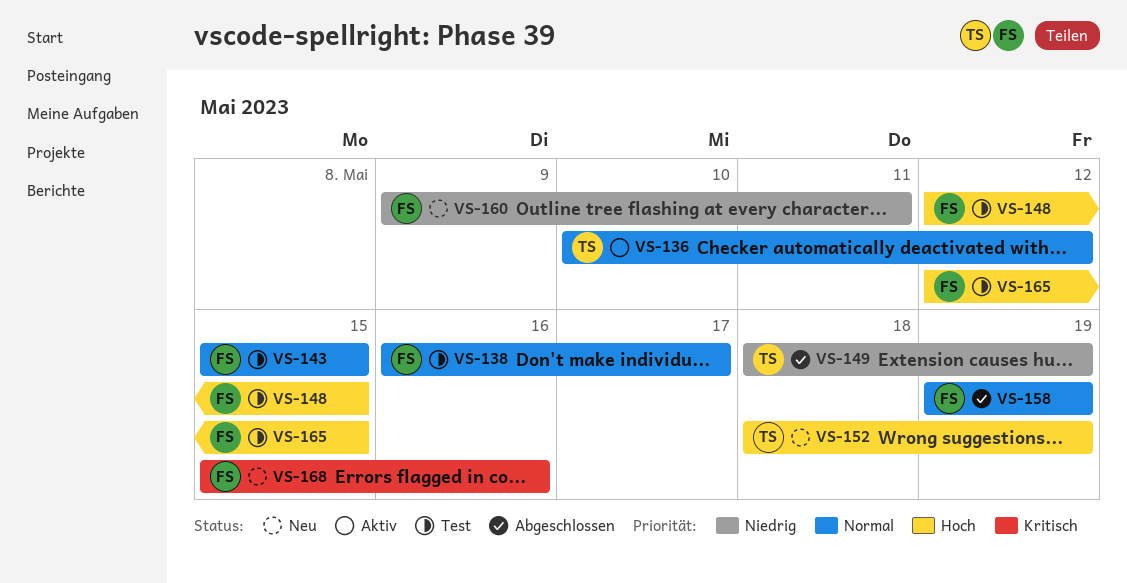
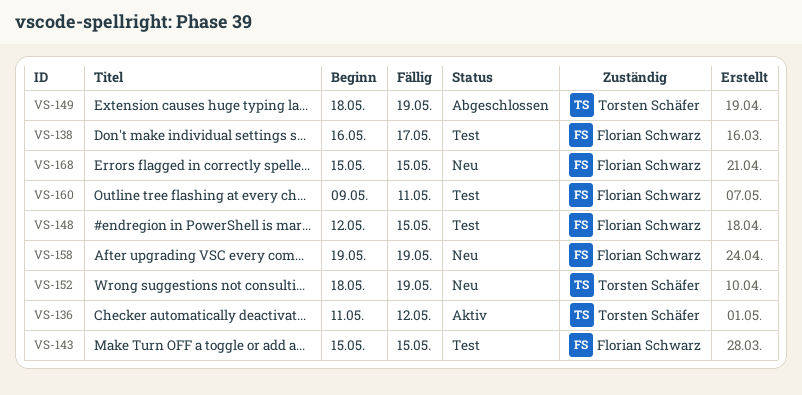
VS-136, start: May 10 -> May 11
VS-158, status: Abgeschlossen -> Neu
VS-160, status: Neu -> Test
VS-165: present -> none
VS-168, due: May 16 -> May 15

